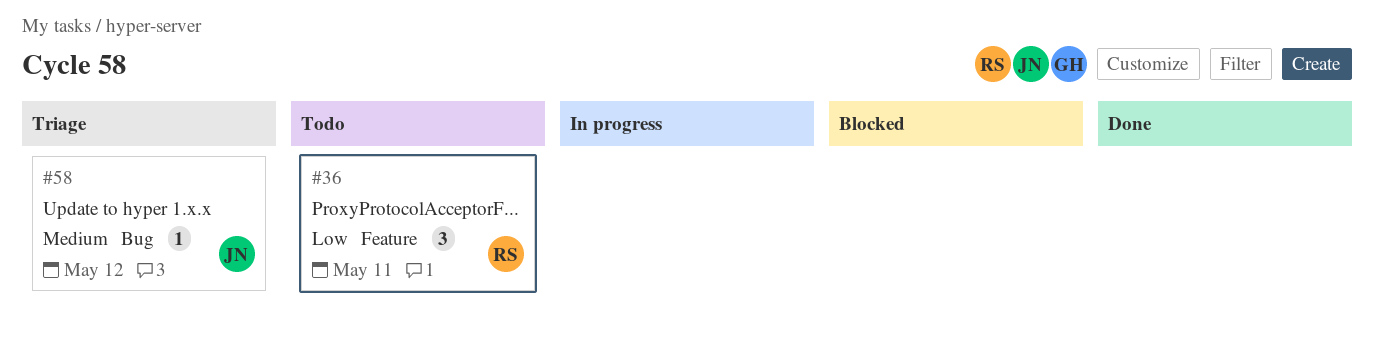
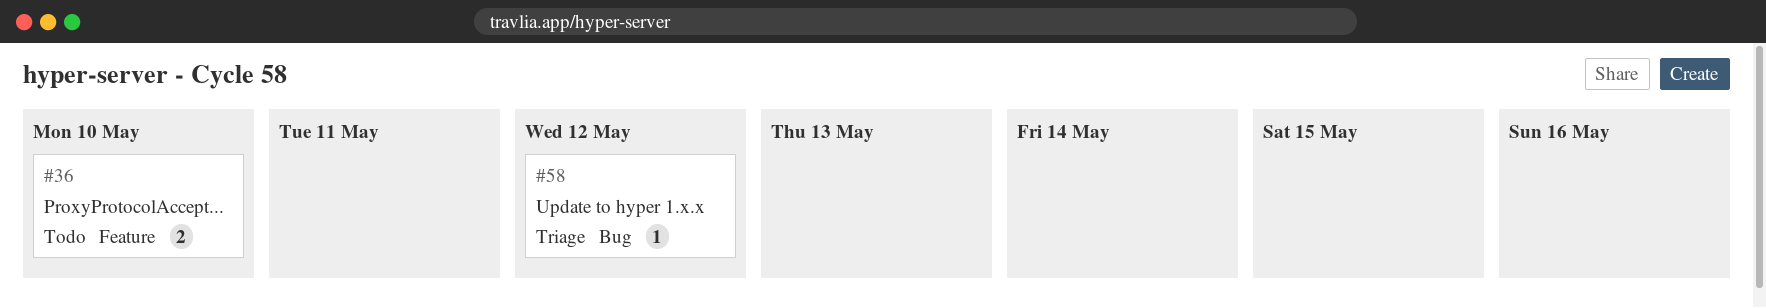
#36, estimate: 3 -> 2
#36, due: May 11 -> May 10

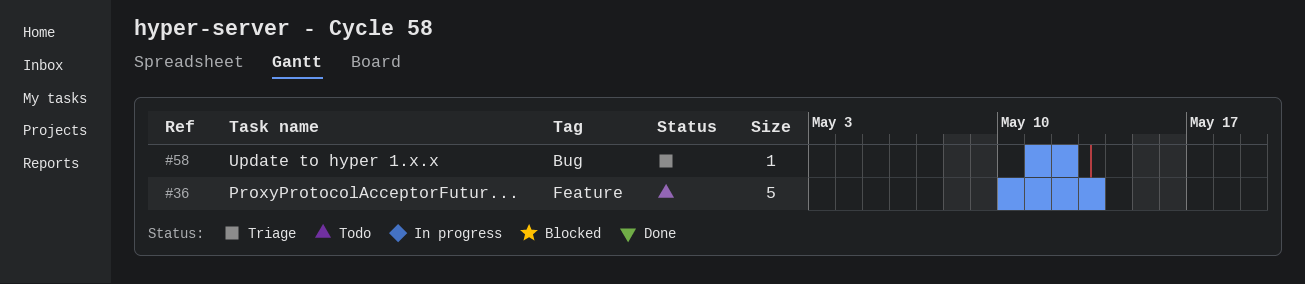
#36, estimate: 2 -> 5
#36, due: May 10 -> May 13

